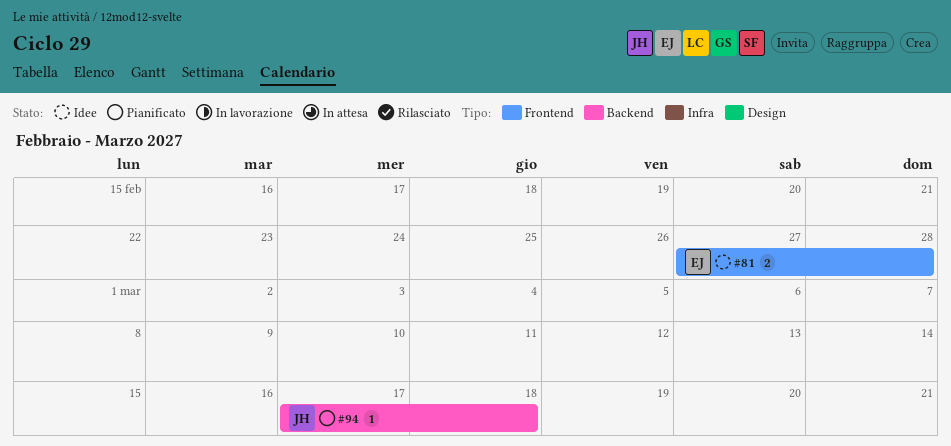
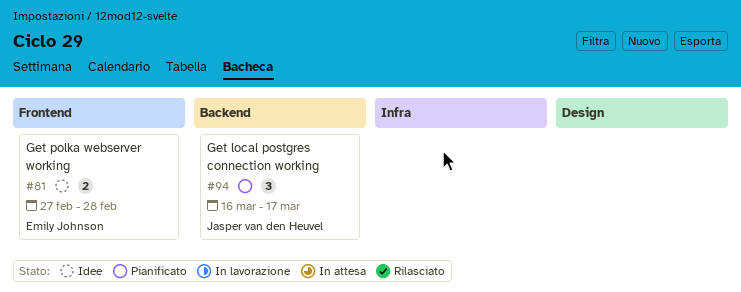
#94, estimate: 1 -> 3
#94, start: Mar 17 -> Mar 16
#94, due: Mar 18 -> Mar 17

